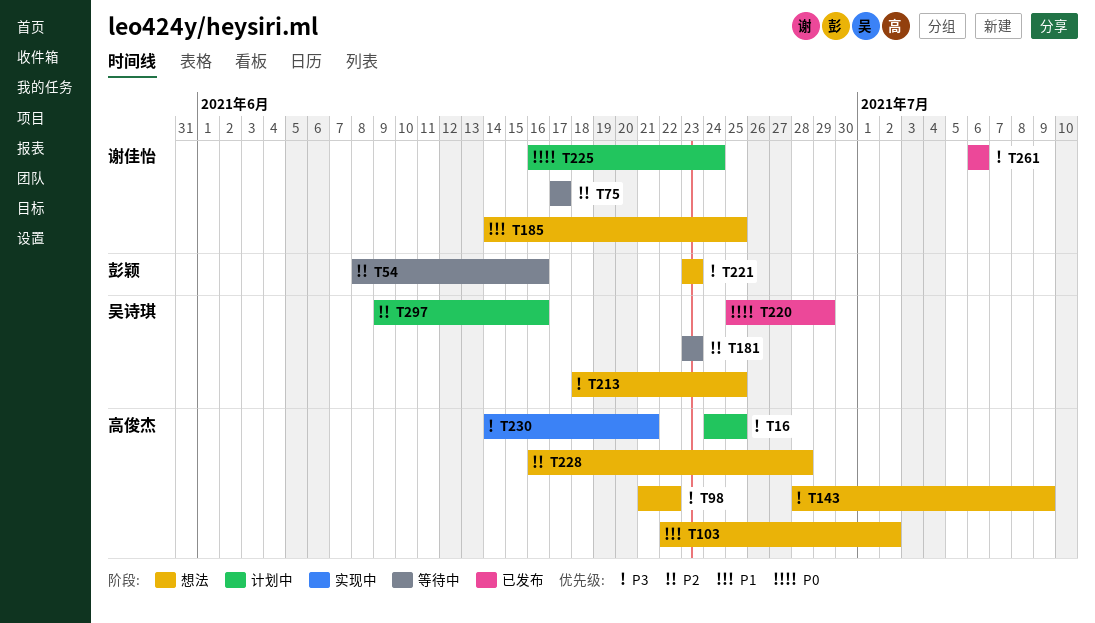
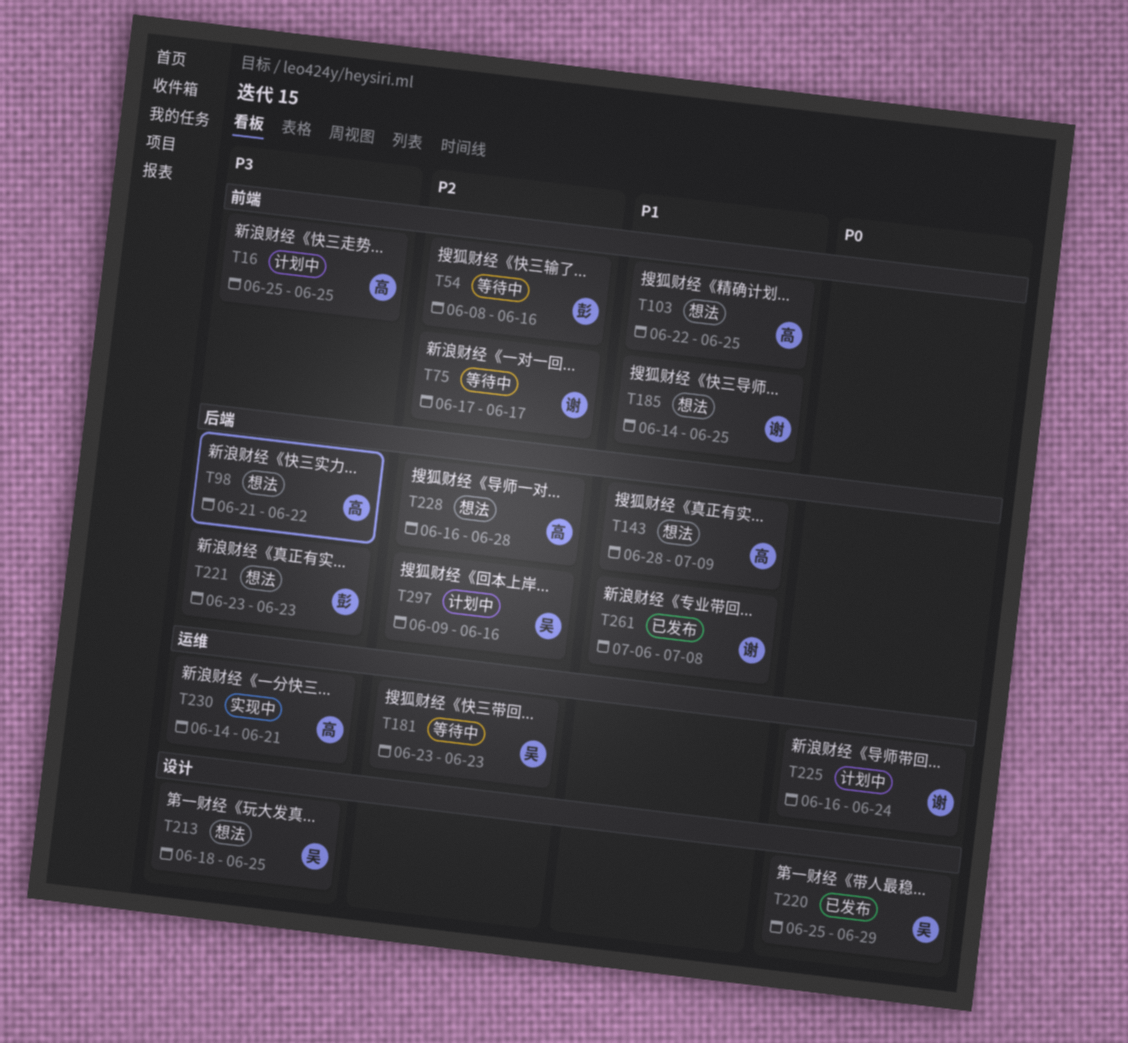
T16, start: Jun 24 -> Jun 25
T103, due: Jul 2 -> Jun 25
T143, priority: P3 -> P1
T261, priority: P3 -> P1
T261, due: Jul 6 -> Jul 8

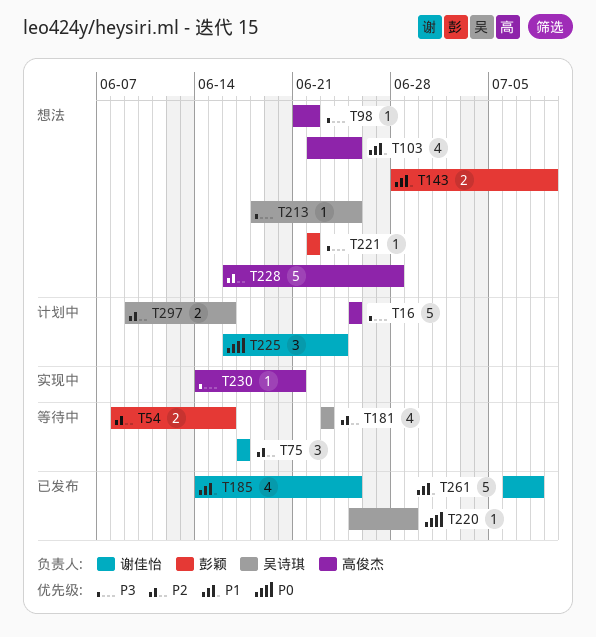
T143, owner: 高俊杰 -> 彭颖
T185, status: 想法 -> 已发布
T221, start: Jun 23 -> Jun 22
T221, due: Jun 23 -> Jun 22

